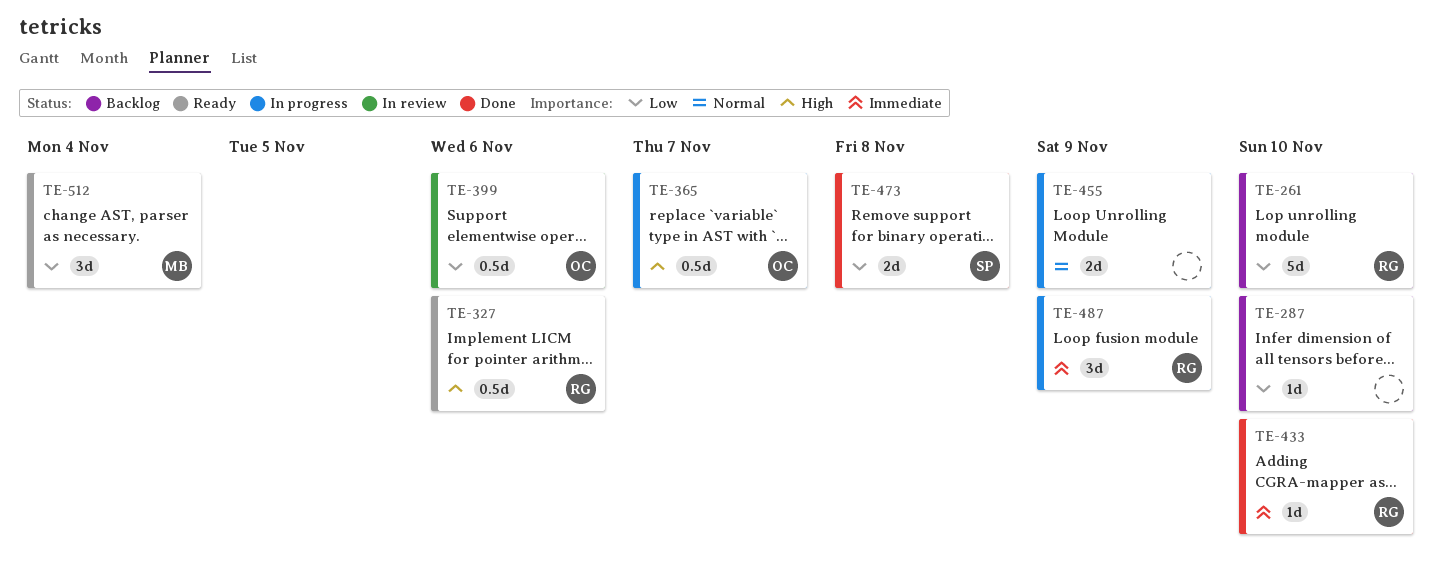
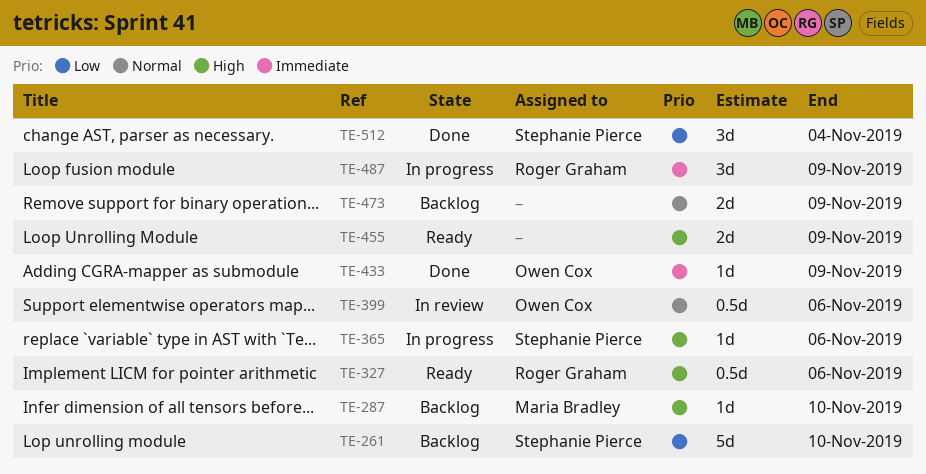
TE-261, owner: Roger Graham -> Stephanie Pierce
TE-287, owner: none -> Maria Bradley
TE-287, priority: Low -> High
TE-365, owner: Owen Cox -> Stephanie Pierce
TE-365, estimate: 0.5d -> 1d
TE-365, due: Nov 7 -> Nov 6
TE-399, priority: Low -> Normal
TE-433, owner: Roger Graham -> Owen Cox
TE-433, due: Nov 10 -> Nov 9
TE-455, status: In progress -> Ready
TE-455, priority: Normal -> High
TE-473, status: Done -> Backlog
TE-473, owner: Stephanie Pierce -> none
TE-473, priority: Low -> Normal
TE-473, due: Nov 8 -> Nov 9
TE-512, status: Ready -> Done
TE-512, owner: Maria Bradley -> Stephanie Pierce

